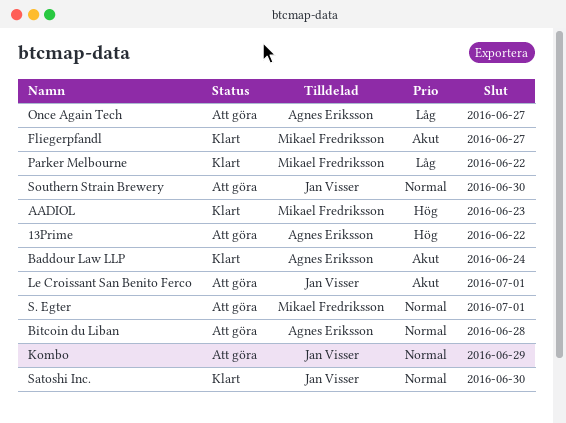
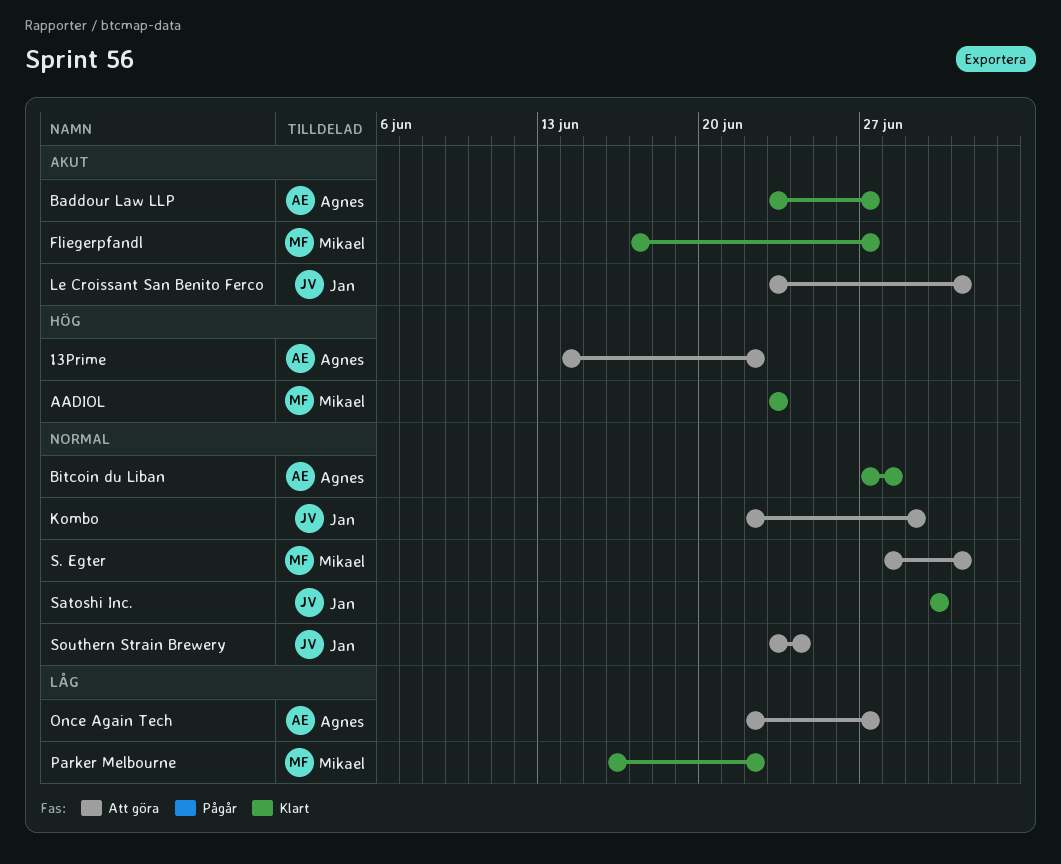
Baddour Law LLP, due: Jun 24 -> Jun 27
Bitcoin du Liban, status: Att göra -> Klart
Southern Strain Brewery, due: Jun 30 -> Jun 24

